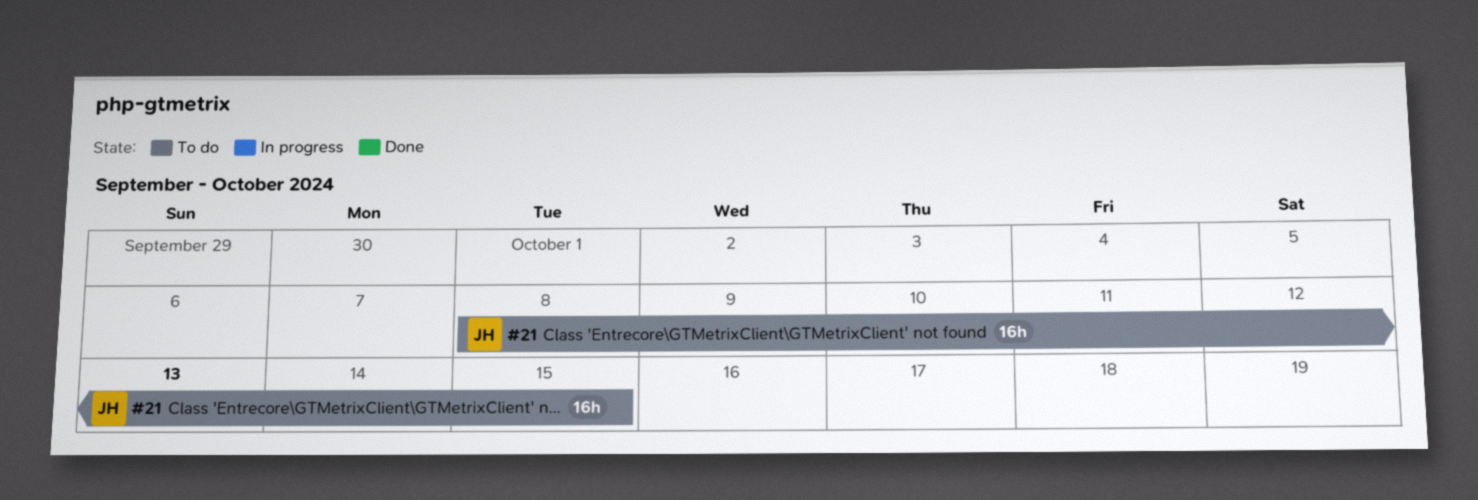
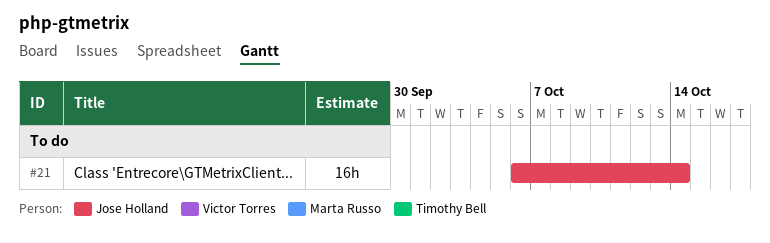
#21, start: Oct 8 -> Oct 6
#21, due: Oct 15 -> Oct 14

